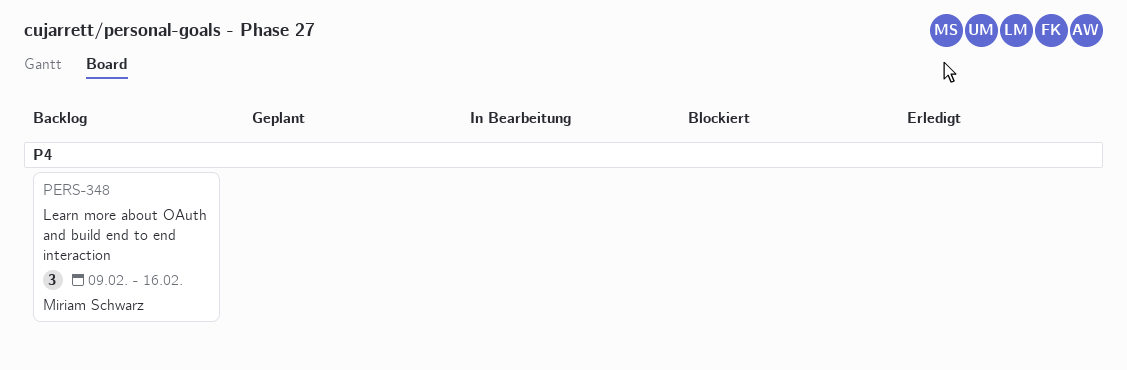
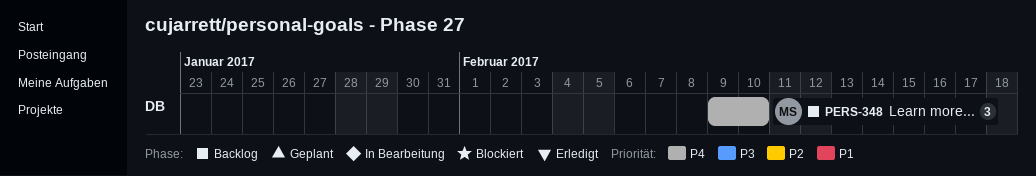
PERS-348, due: Feb 16 -> Feb 10

